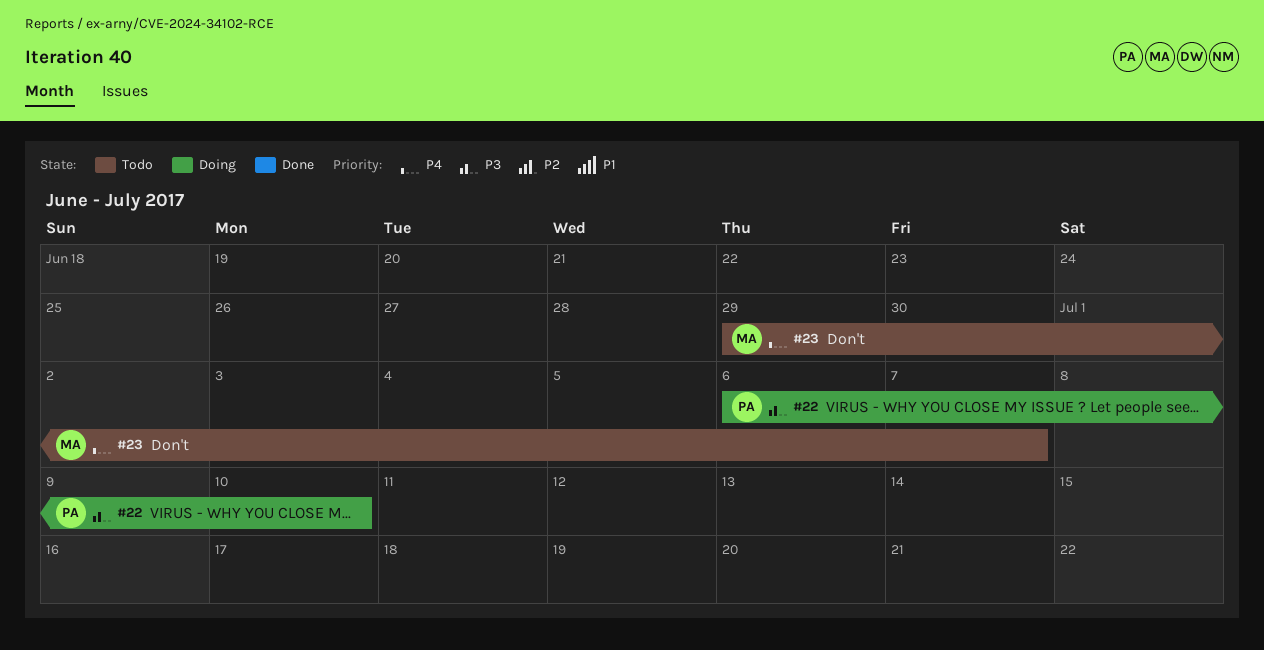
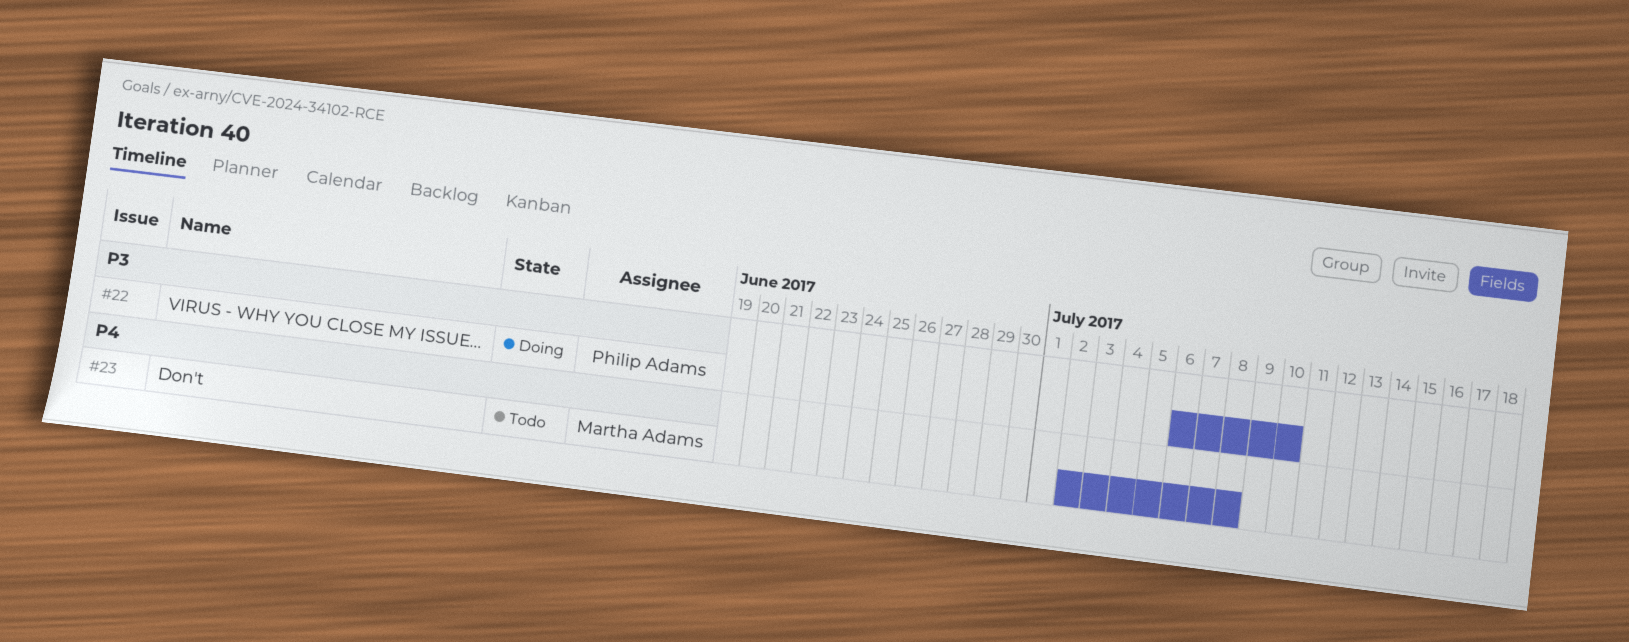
#23, start: Jun 29 -> Jul 2
#23, due: Jul 7 -> Jul 8

